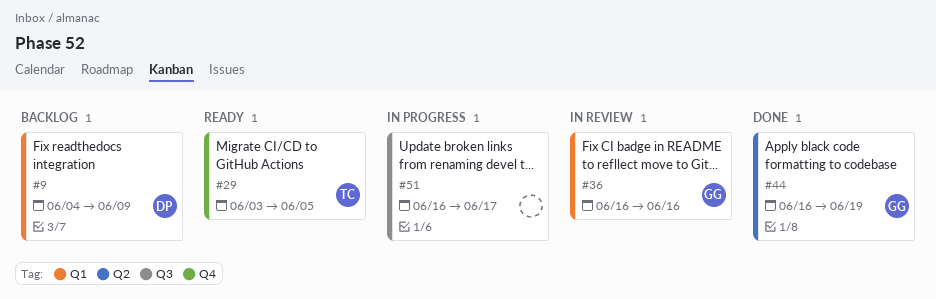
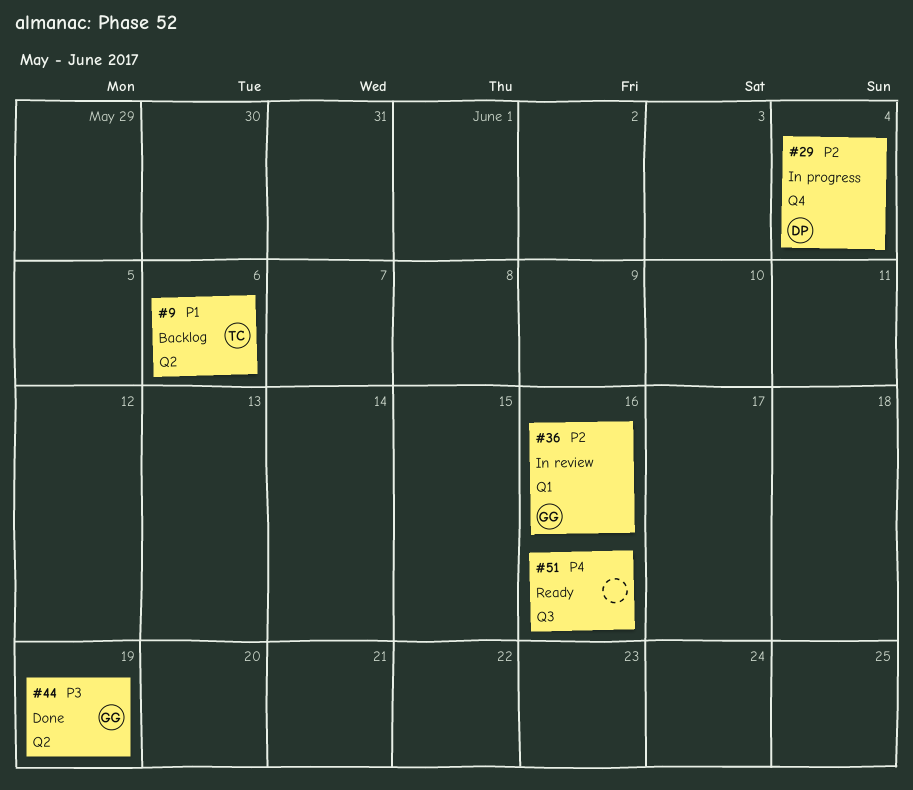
#9, owner: DP -> TC
#9, label: Q1 -> Q2
#9, due: Jun 9 -> Jun 6
#29, status: Ready -> In progress
#29, owner: TC -> DP
#29, due: Jun 5 -> Jun 4
#51, status: In progress -> Ready
#51, due: Jun 17 -> Jun 16

